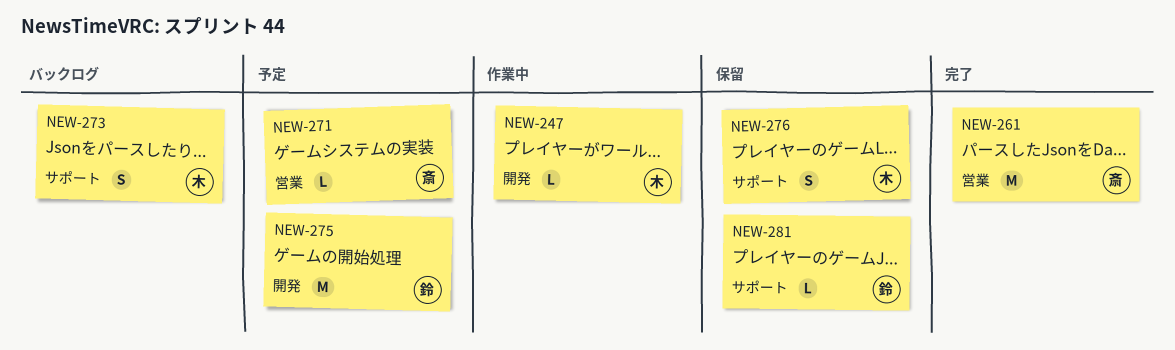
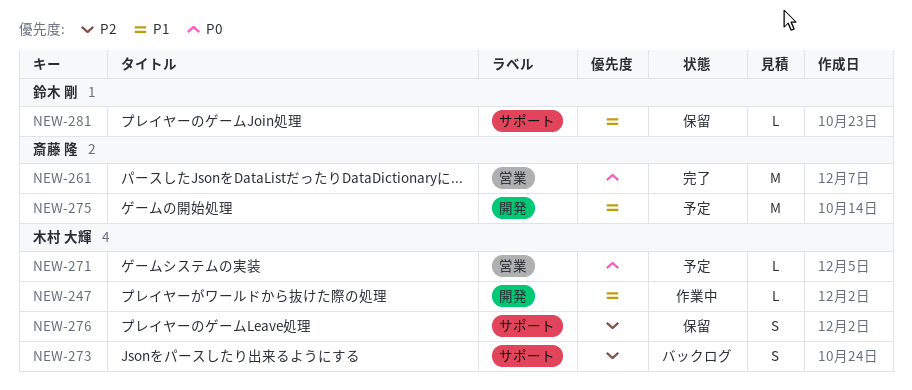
NEW-271, owner: 斎藤 隆 -> 木村 大輝
NEW-275, owner: 鈴木 剛 -> 斎藤 隆

